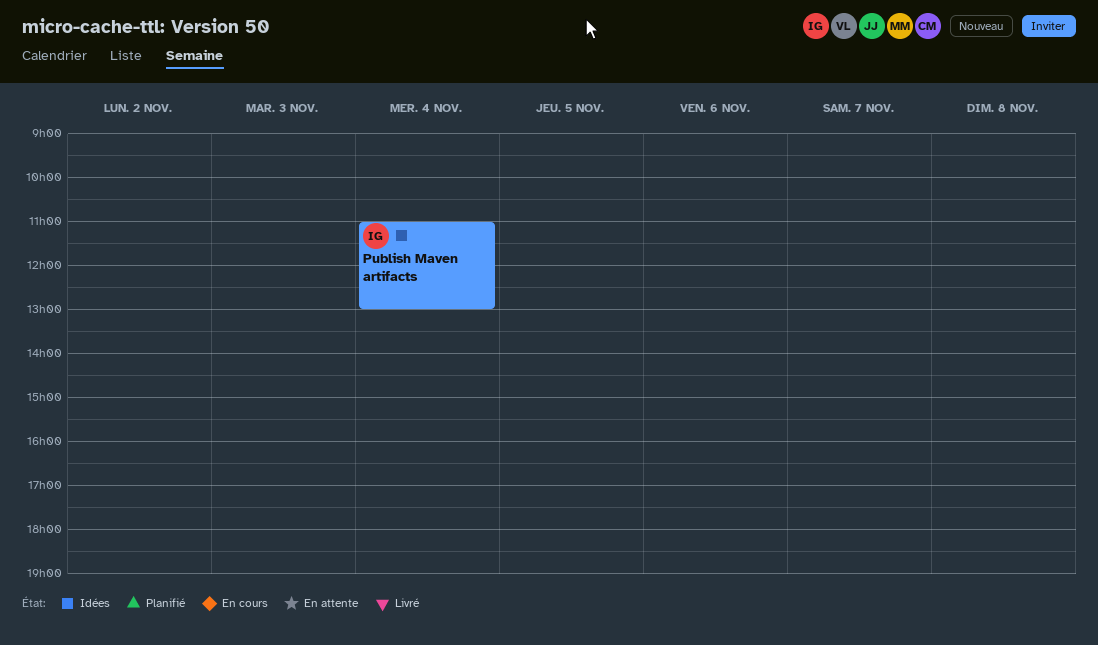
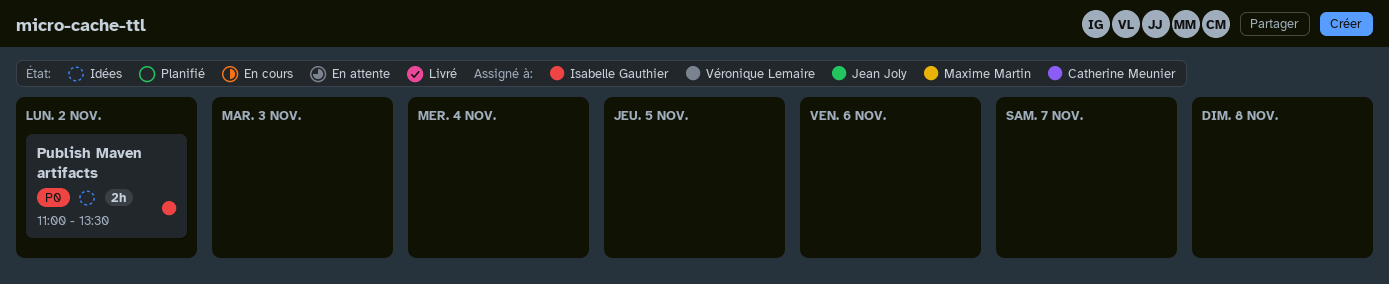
Publish Maven artifacts, day: Nov 4 -> Nov 2
Publish Maven artifacts, ends: 13:00 -> 13:30

